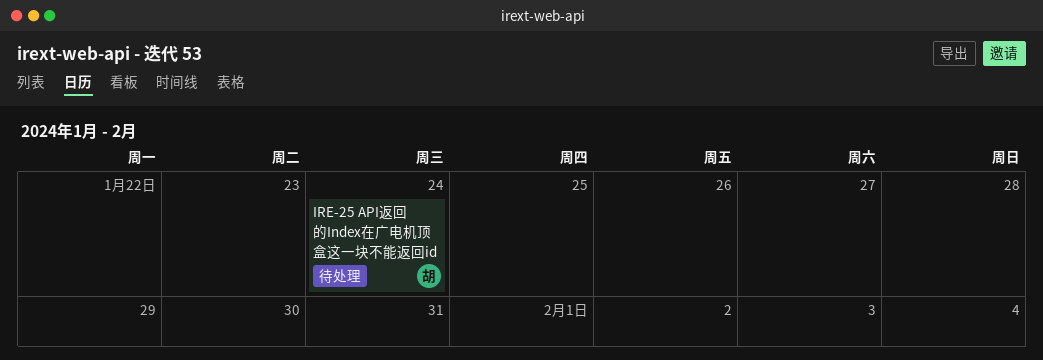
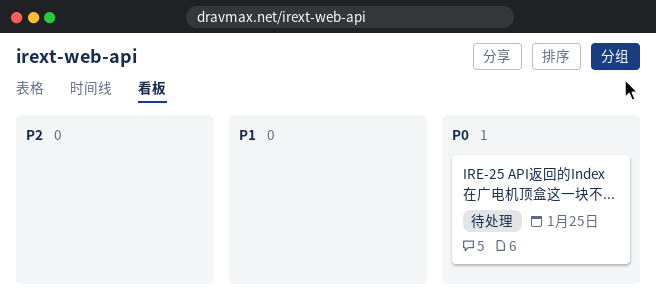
IRE-25, due: Jan 24 -> Jan 25

